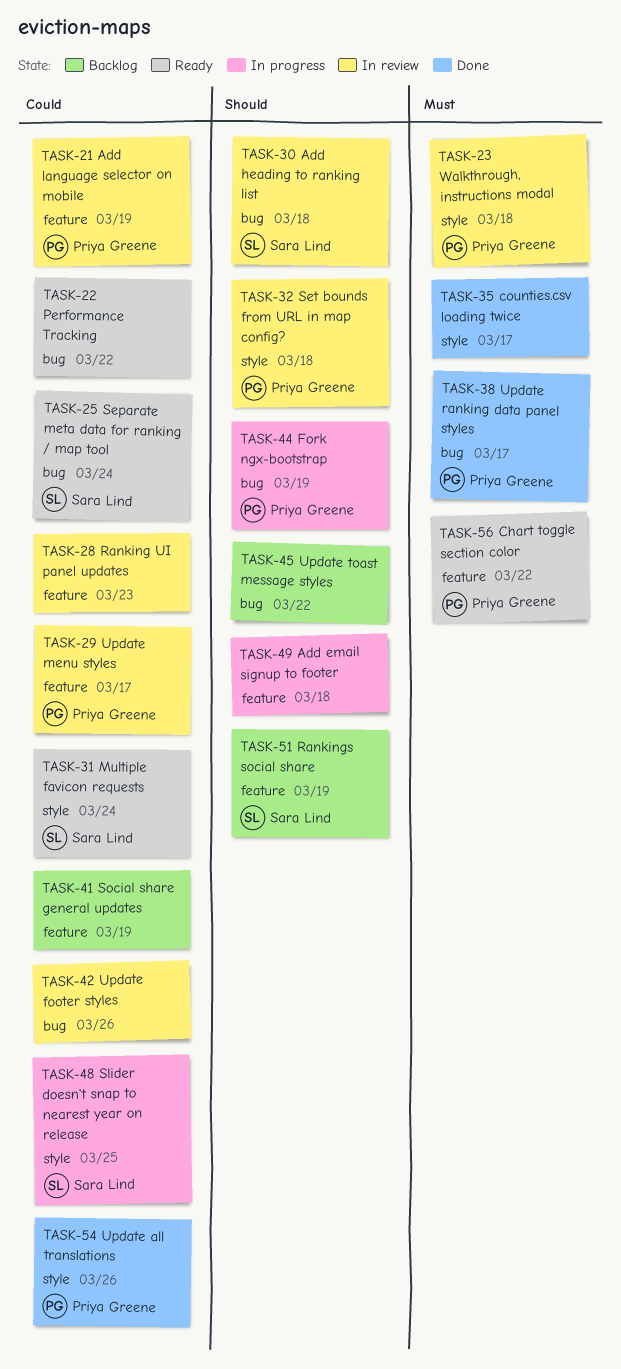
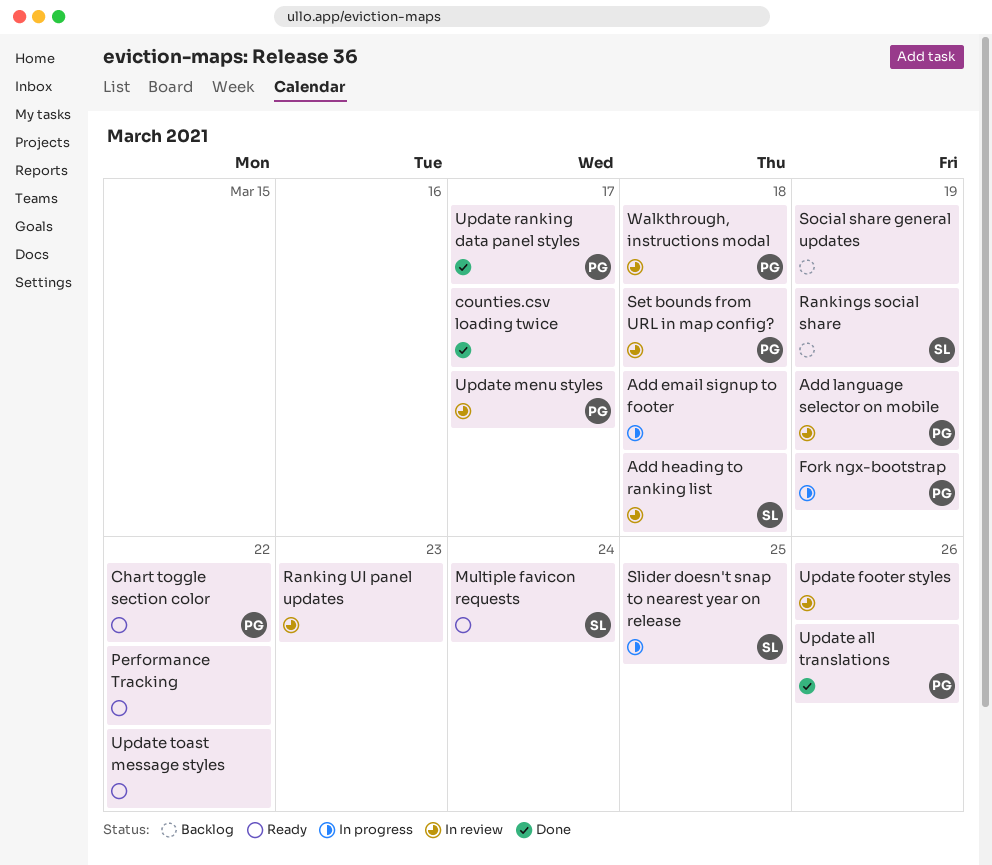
Separate meta data for ranking / map tool: present -> none
Update toast message styles, status: Backlog -> Ready

